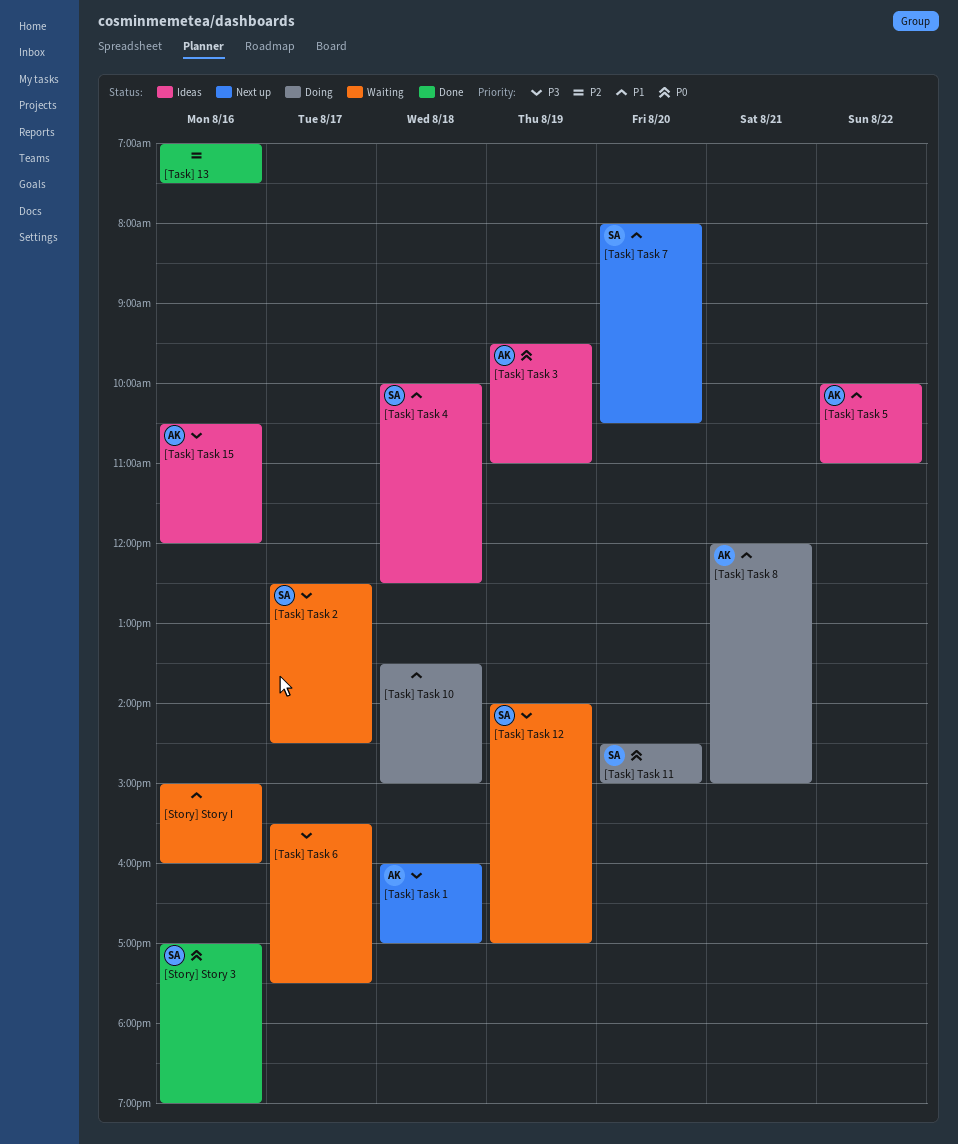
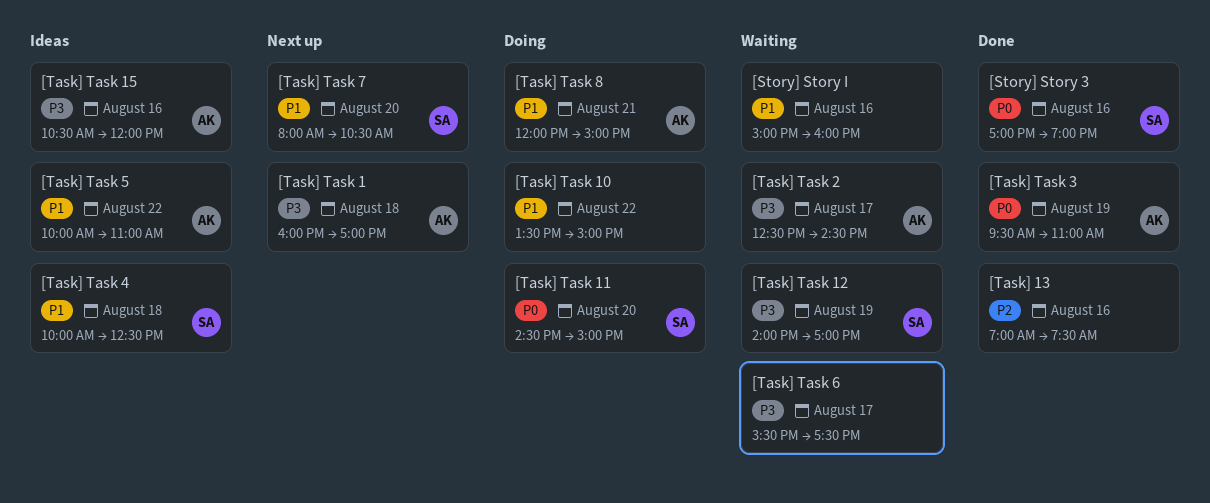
[Task] Task 10, day: Aug 18 -> Aug 22
[Task] Task 2, owner: SA -> AK
[Task] Task 3, status: Ideas -> Done

